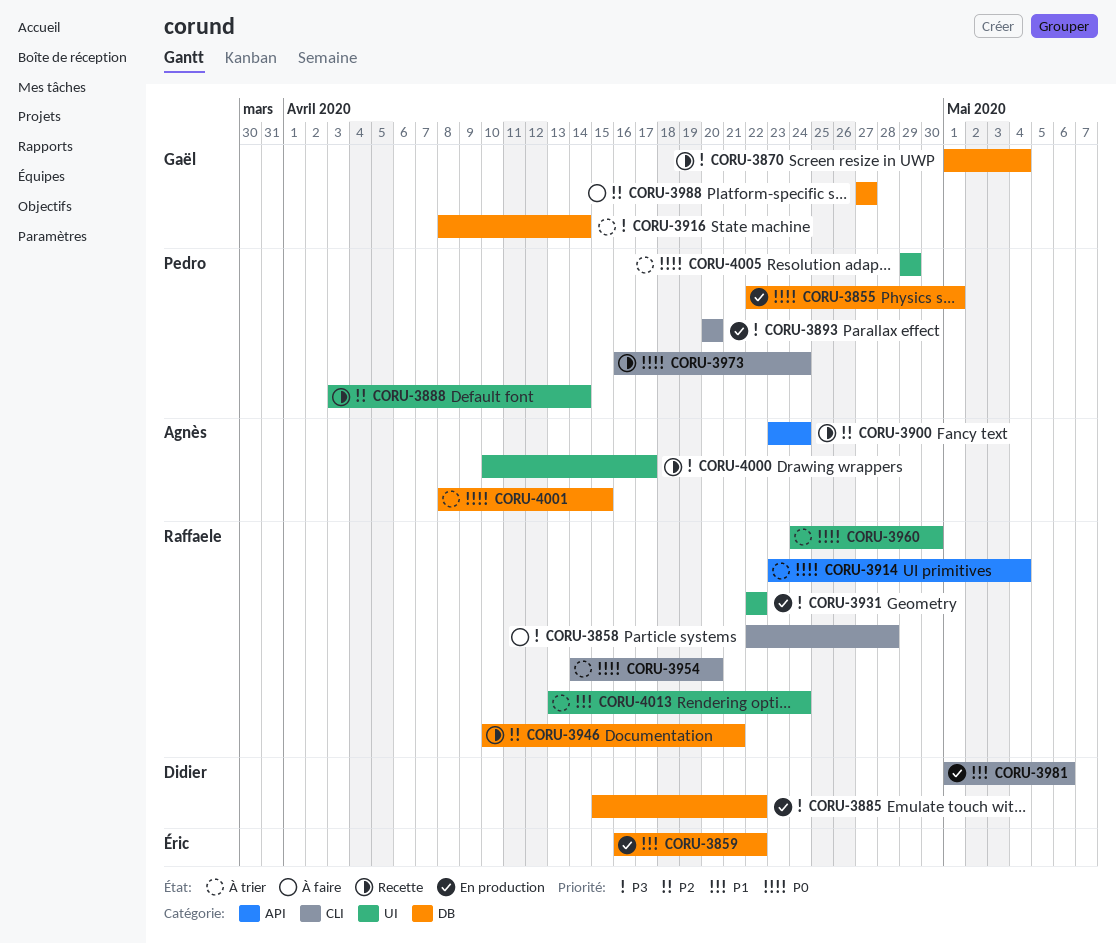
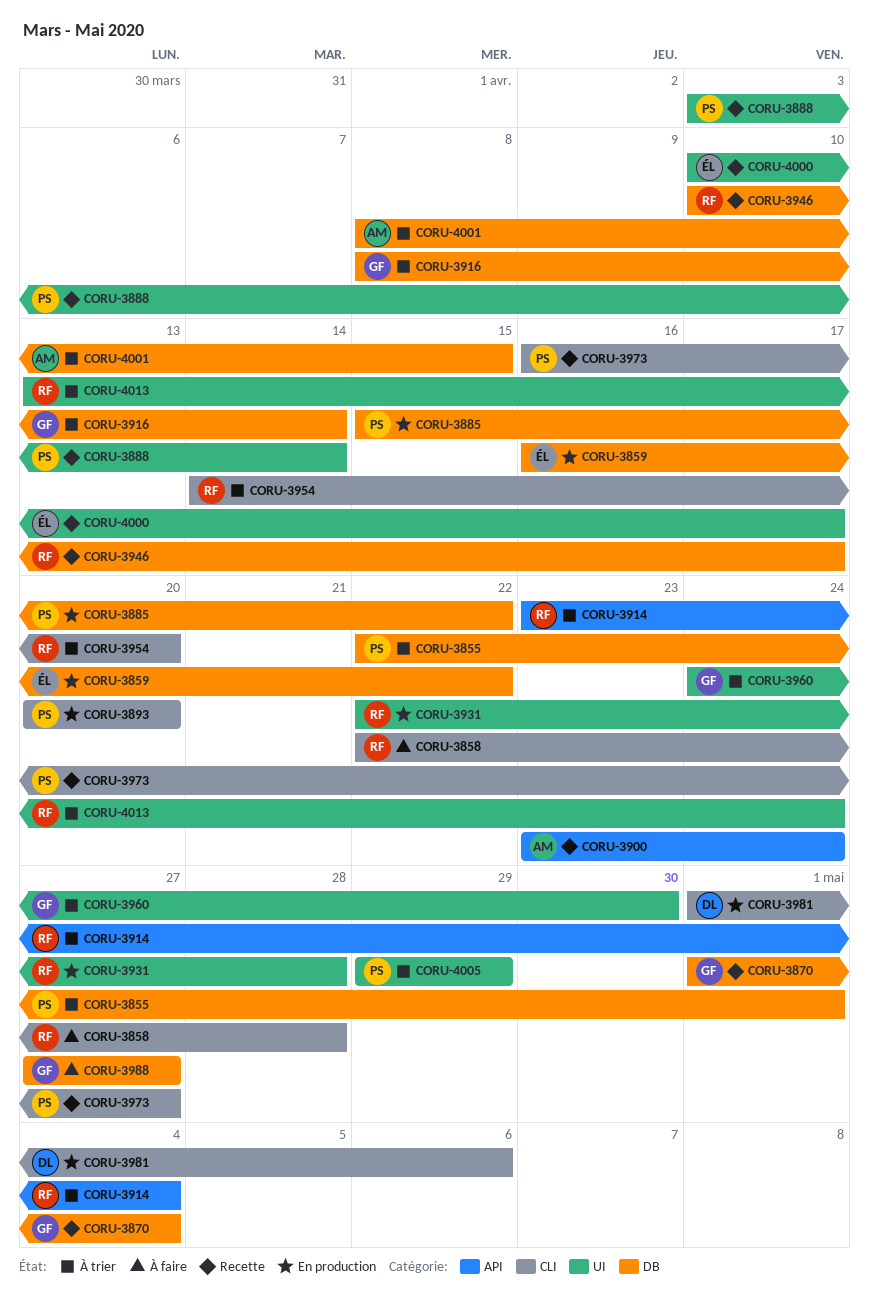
CORU-3855, status: En production -> À trier
CORU-3885, owner: Didier -> Pedro
CORU-3931, due: Apr 22 -> Apr 28
CORU-3946, due: Apr 21 -> Apr 17
CORU-3960, owner: Raffaele -> Gaël
CORU-3973, due: Apr 24 -> Apr 27
CORU-4000, owner: Agnès -> Éric

